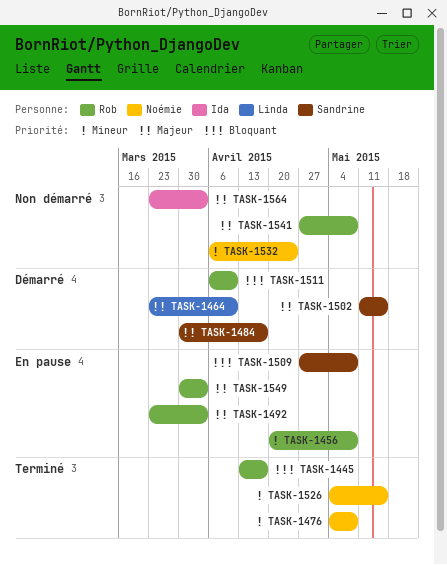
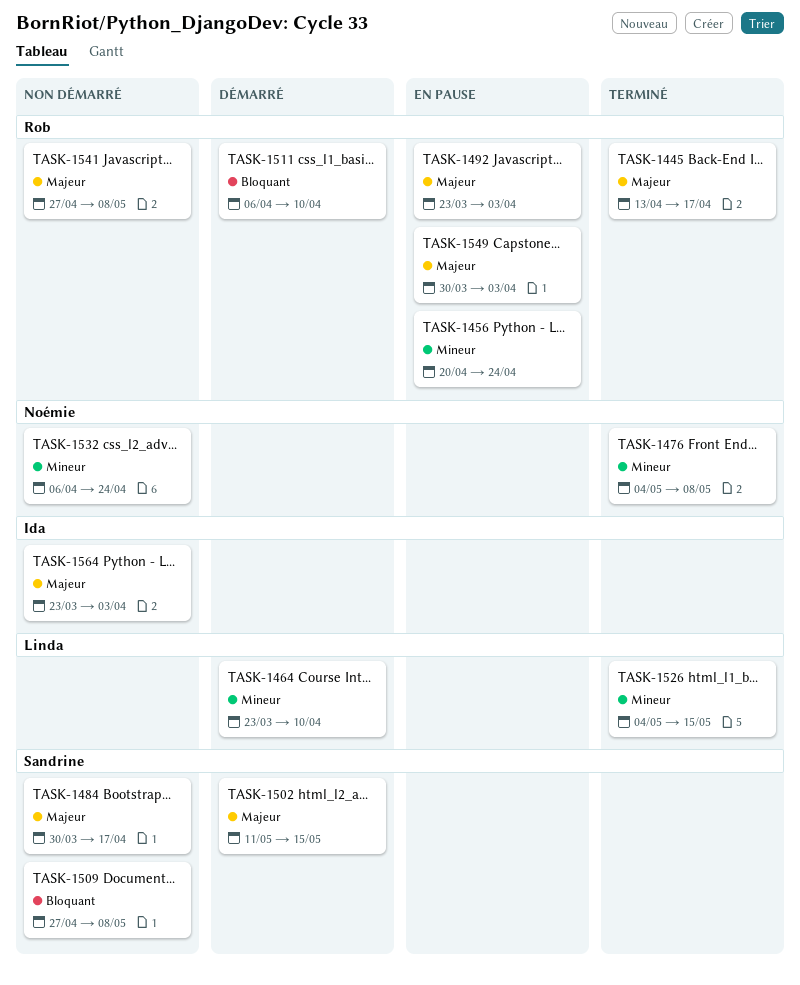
TASK-1445, priority: Bloquant -> Majeur
TASK-1456, due: May 8 -> Apr 24
TASK-1464, priority: Majeur -> Mineur
TASK-1484, status: Démarré -> Non démarré
TASK-1509, status: En pause -> Non démarré
TASK-1526, owner: Noémie -> Linda

